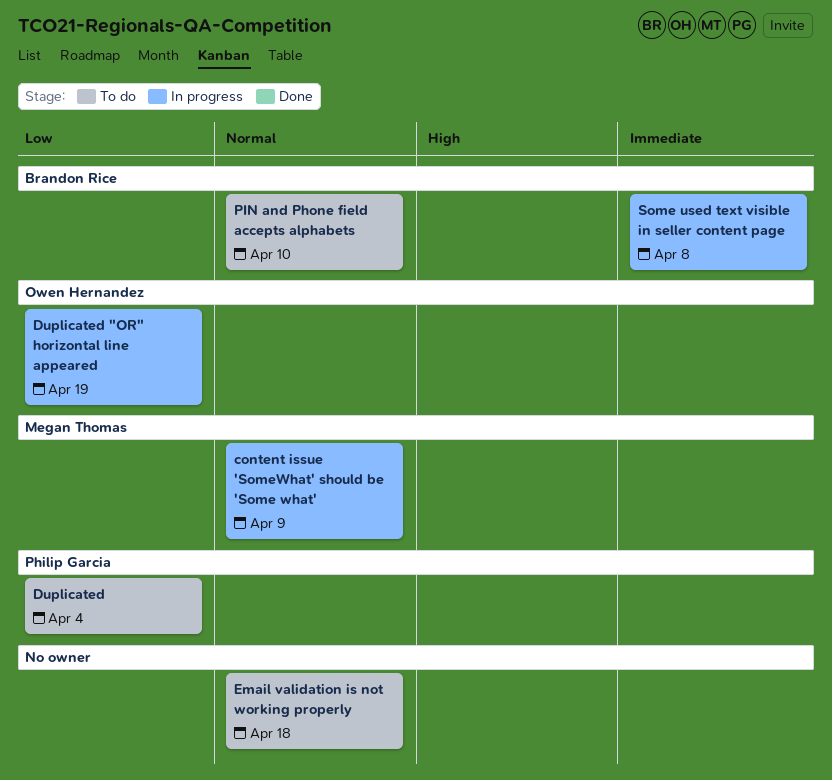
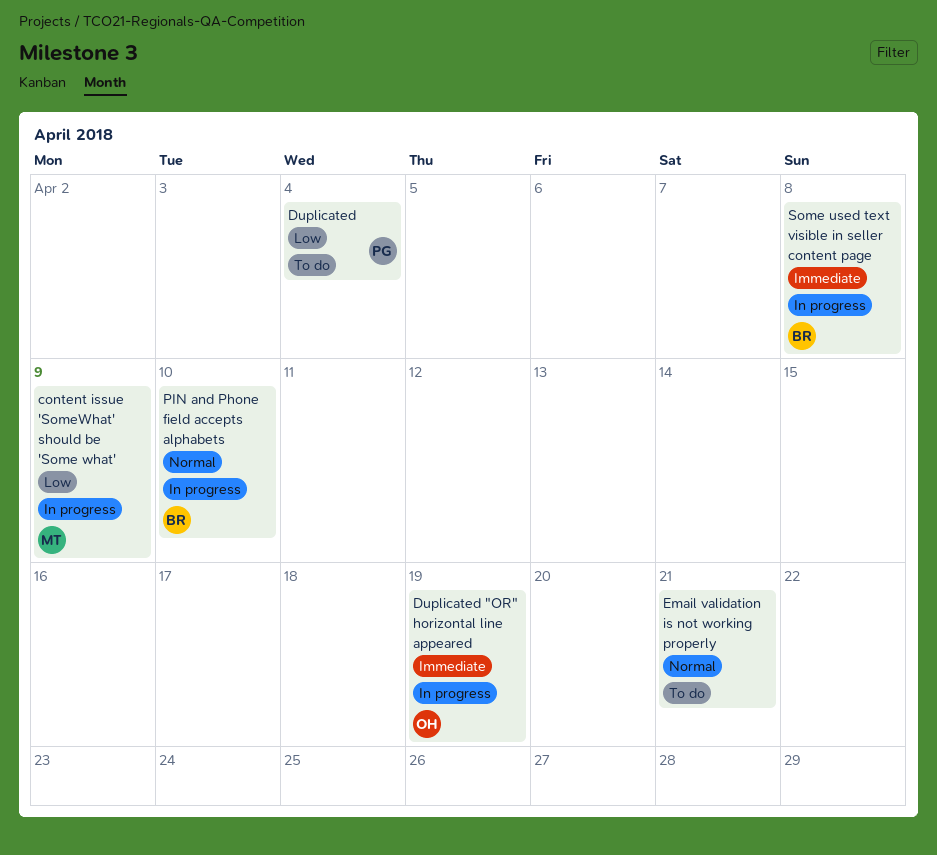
content issue 'SomeWhat' should be 'Some what', priority: Normal -> Low
Duplicated "OR" horizontal line appeared, priority: Low -> Immediate
Email validation is not working properly, due: Apr 18 -> Apr 21
PIN and Phone field accepts alphabets, status: To do -> In progress

